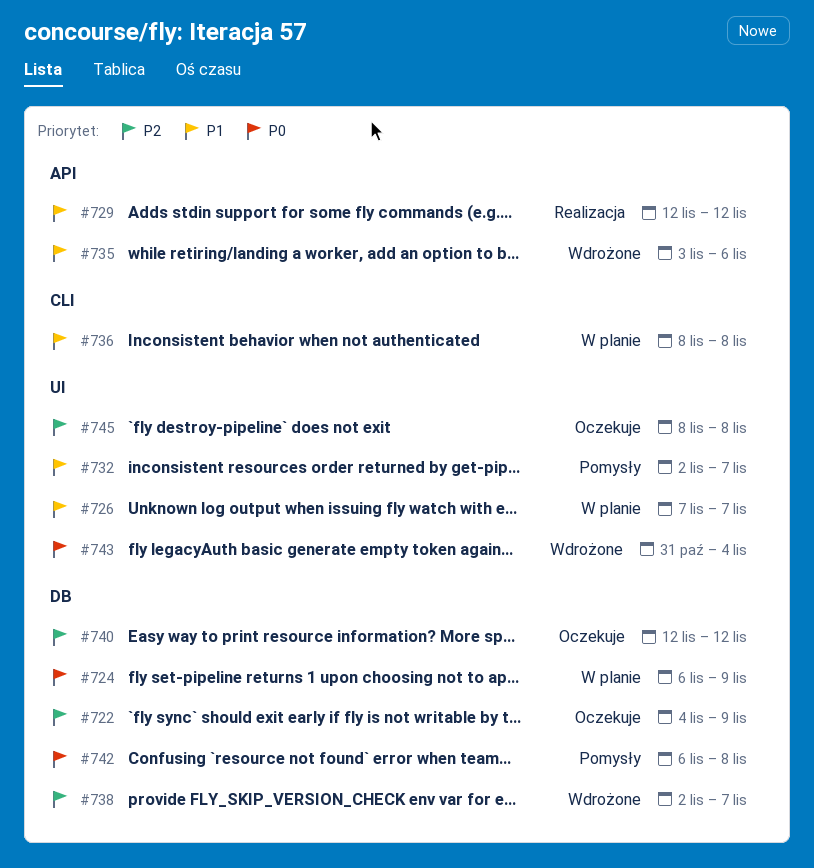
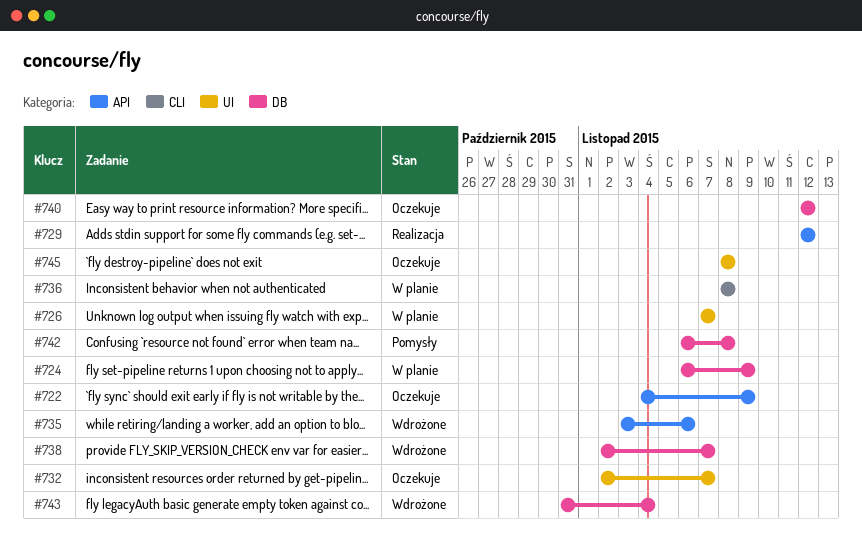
#722, label: DB -> API
#732, status: Pomysły -> Oczekuje
#743, label: UI -> DB

